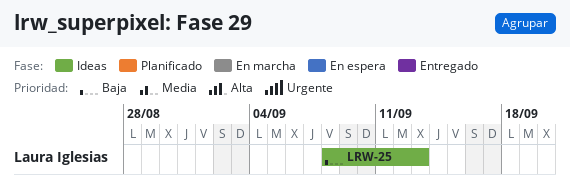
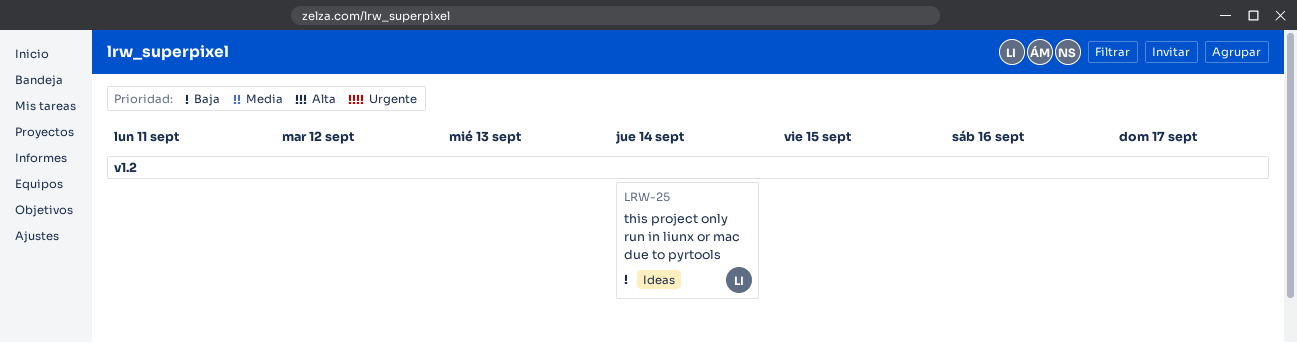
LRW-25, due: Sep 13 -> Sep 14

